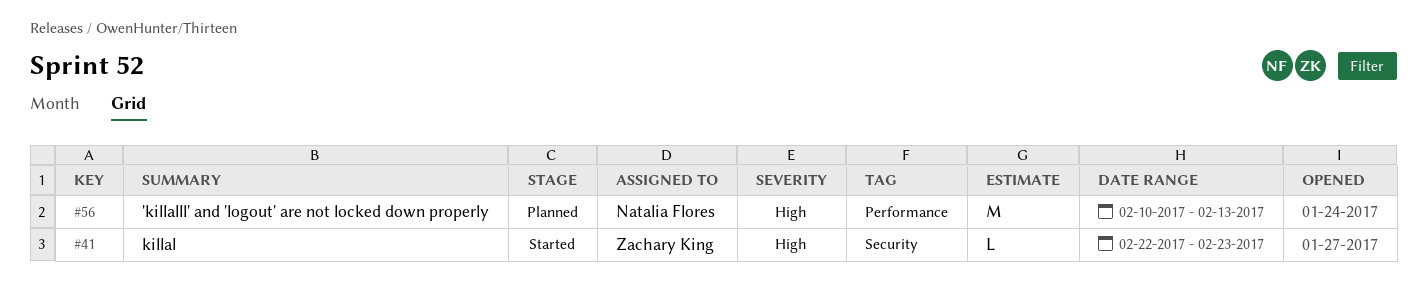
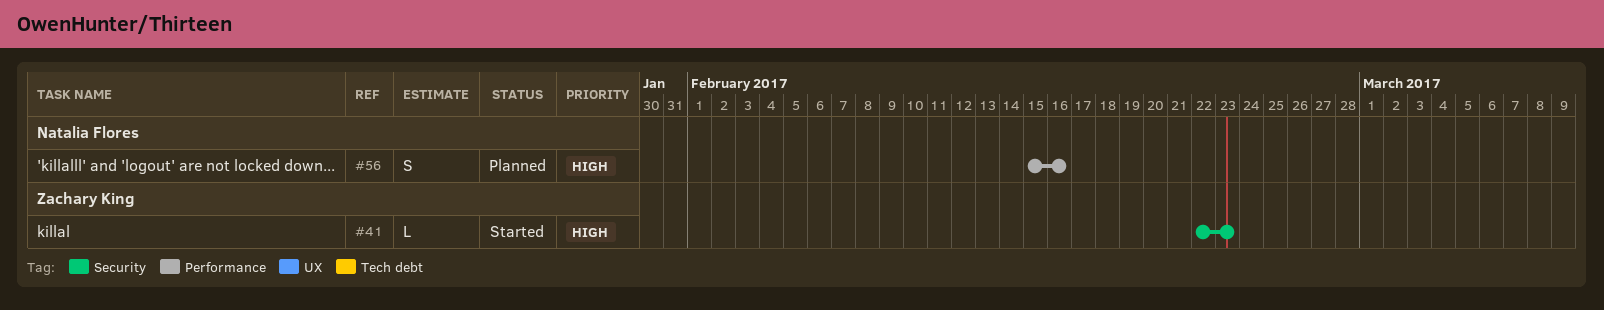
#56, estimate: M -> S
#56, start: Feb 10 -> Feb 15
#56, due: Feb 13 -> Feb 16

